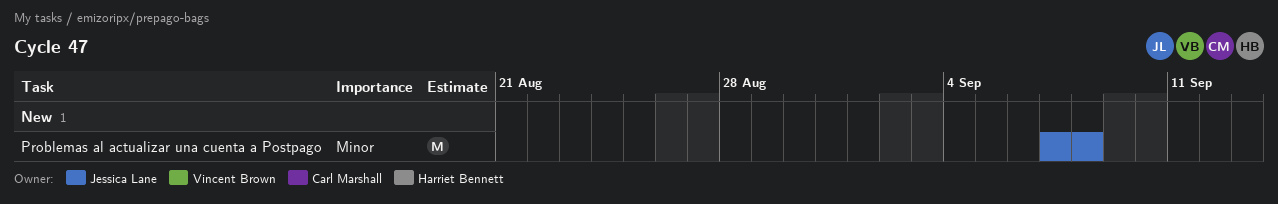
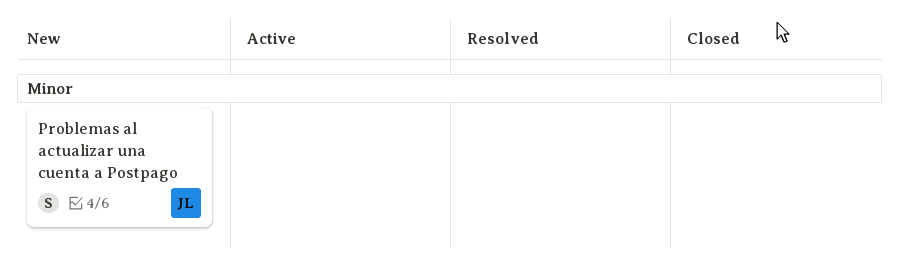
Problemas al actualizar una cuenta a Postpago, estimate: M -> S

